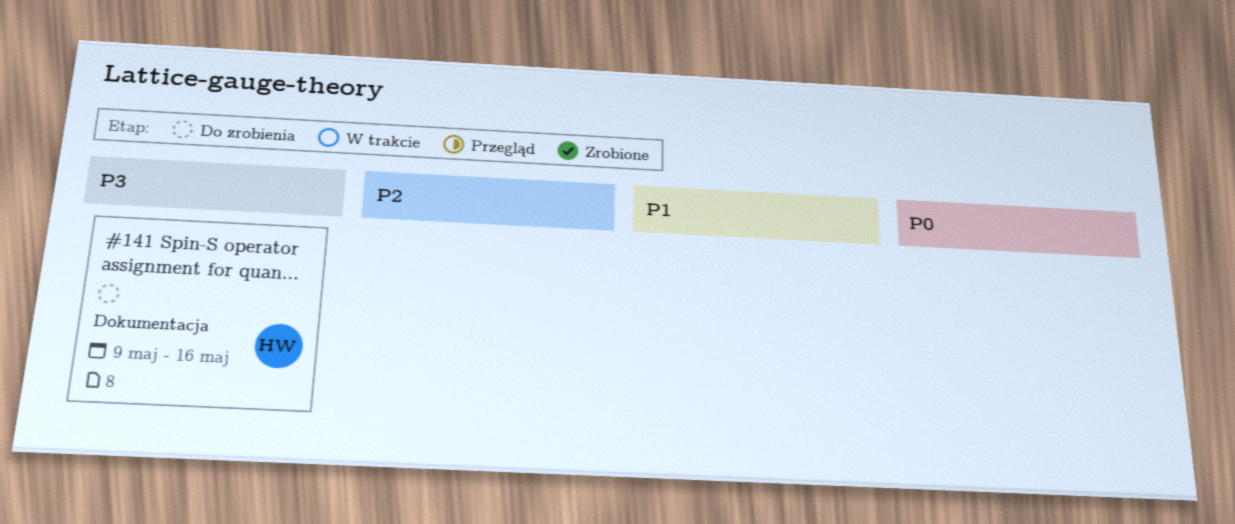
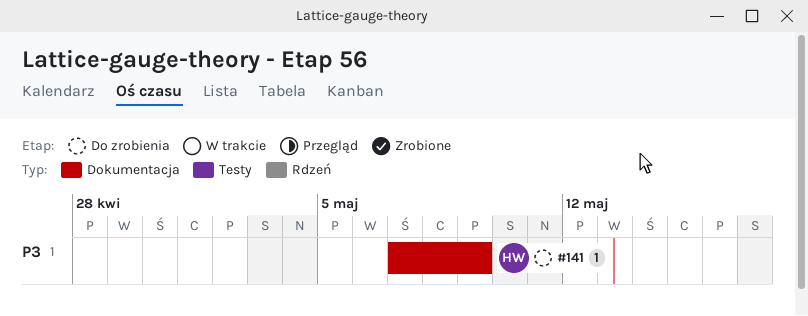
#141, start: May 9 -> May 7
#141, due: May 16 -> May 9

